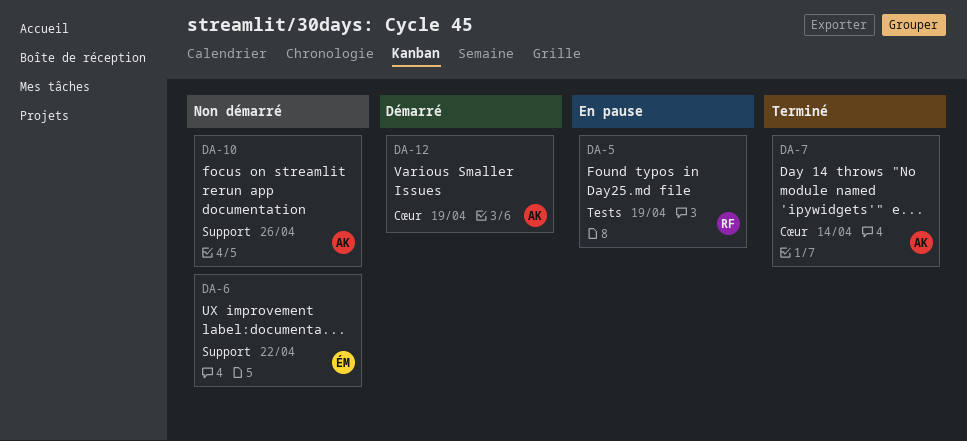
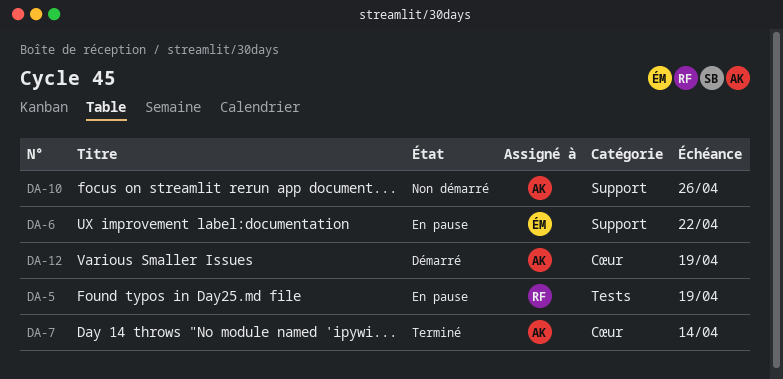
DA-6, status: Non démarré -> En pause

